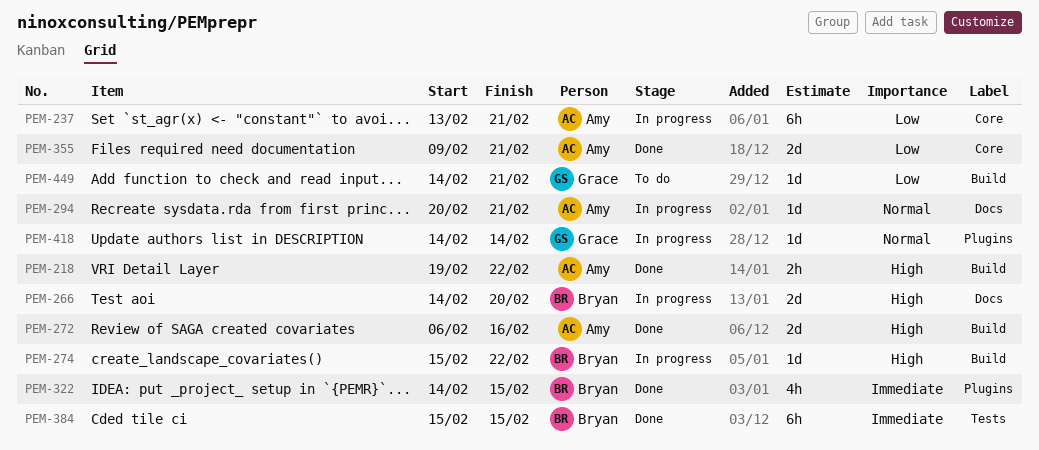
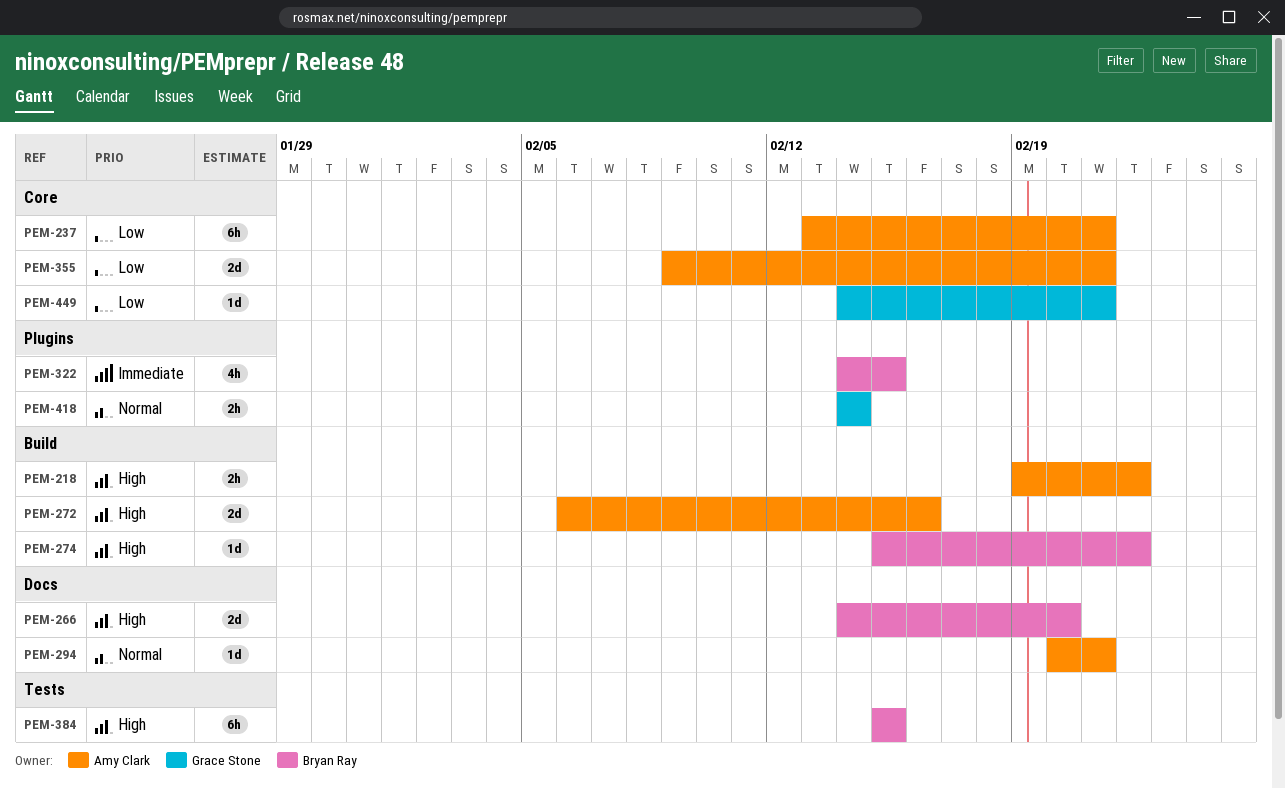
PEM-384, priority: Immediate -> High
PEM-418, estimate: 1d -> 2h
PEM-449, label: Build -> Core

